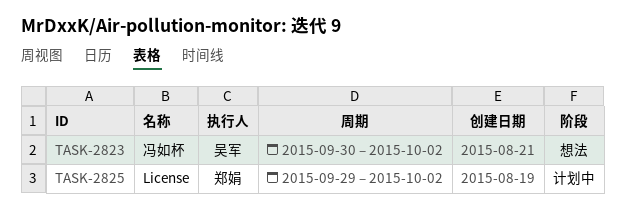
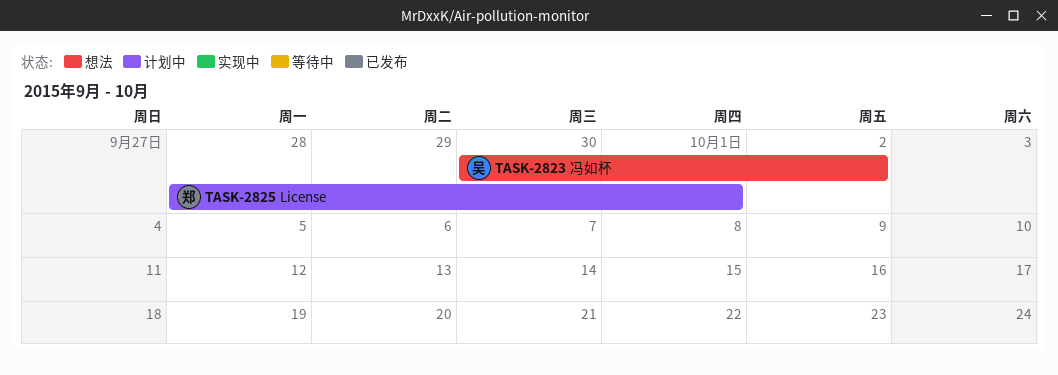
TASK-2825, start: Sep 29 -> Sep 28
TASK-2825, due: Oct 2 -> Oct 1

